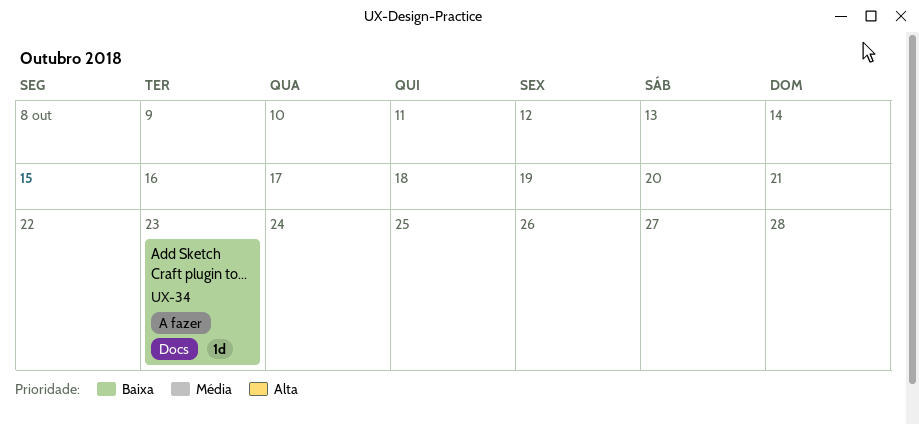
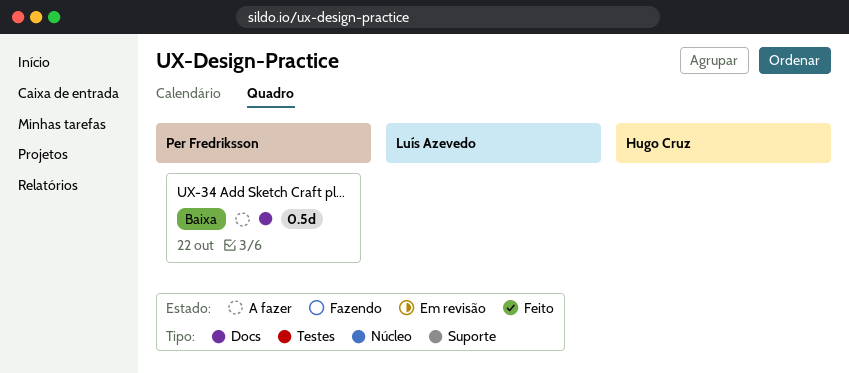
UX-34, estimate: 1d -> 0.5d
UX-34, due: Oct 23 -> Oct 22

